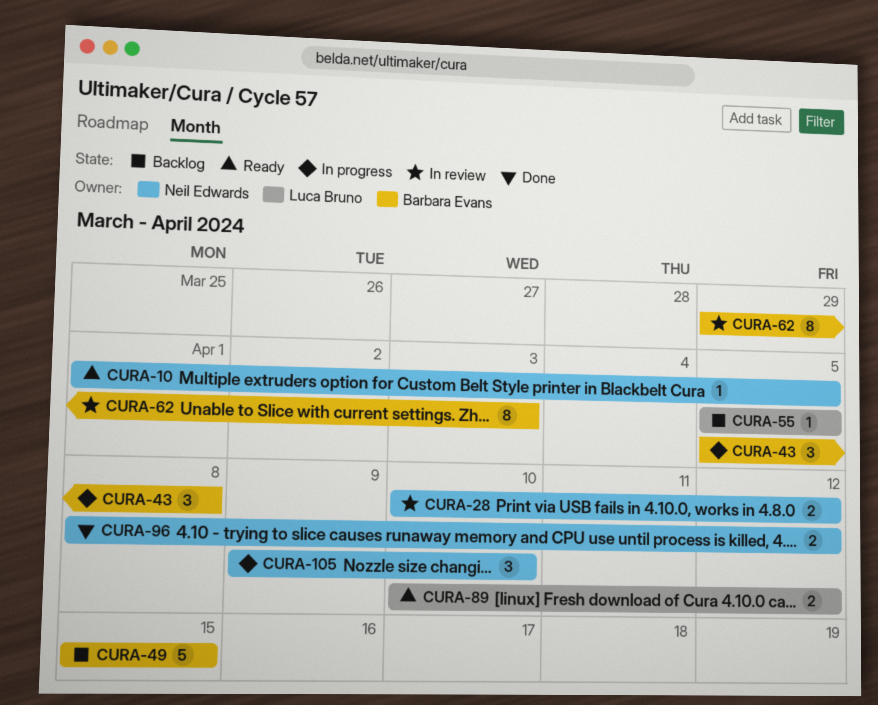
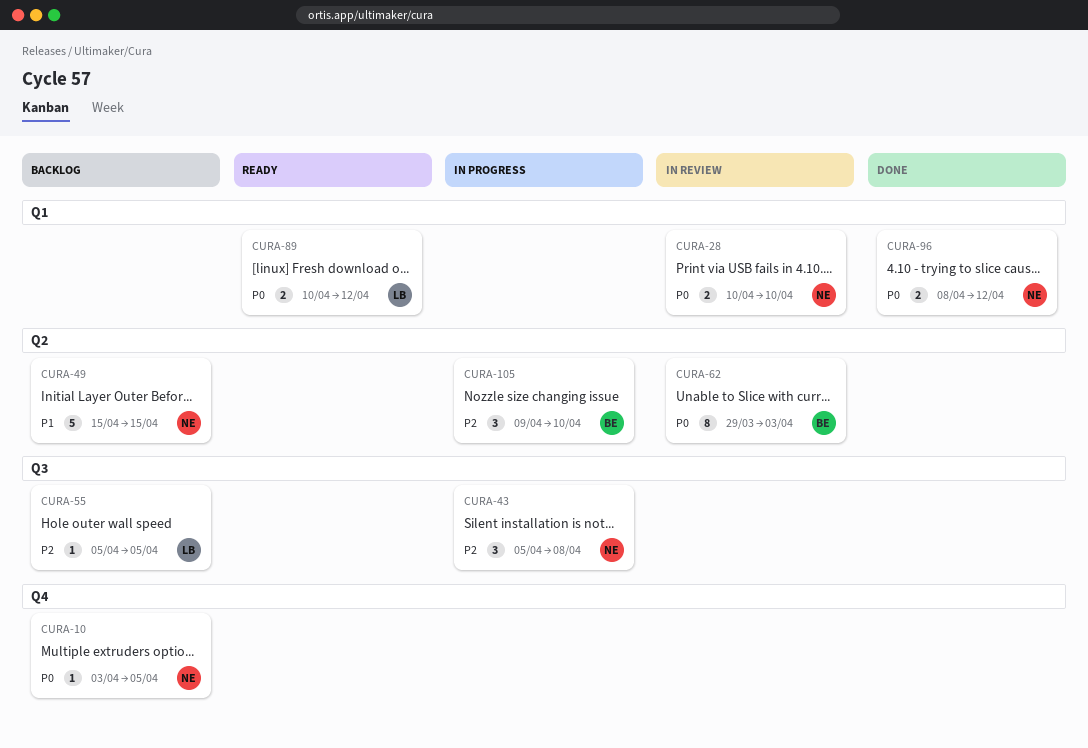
CURA-10, status: Ready -> Backlog
CURA-10, start: Apr 1 -> Apr 3
CURA-28, due: Apr 12 -> Apr 10
CURA-43, owner: Barbara Evans -> Neil Edwards
CURA-49, owner: Barbara Evans -> Neil Edwards
CURA-105, owner: Neil Edwards -> Barbara Evans

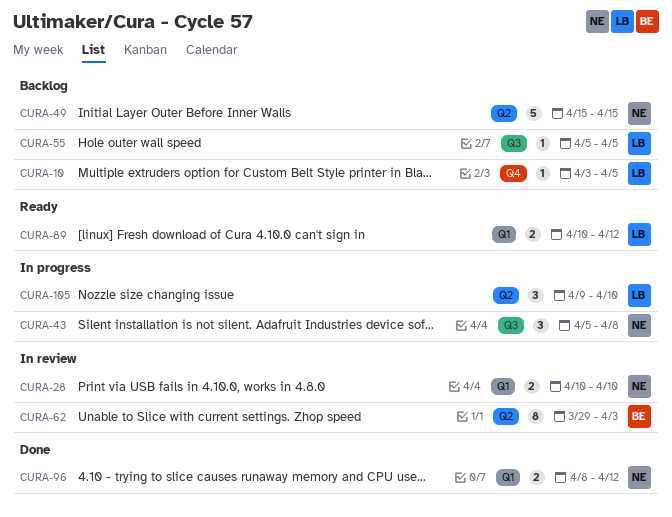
CURA-10, owner: NE -> LB
CURA-105, owner: BE -> LB

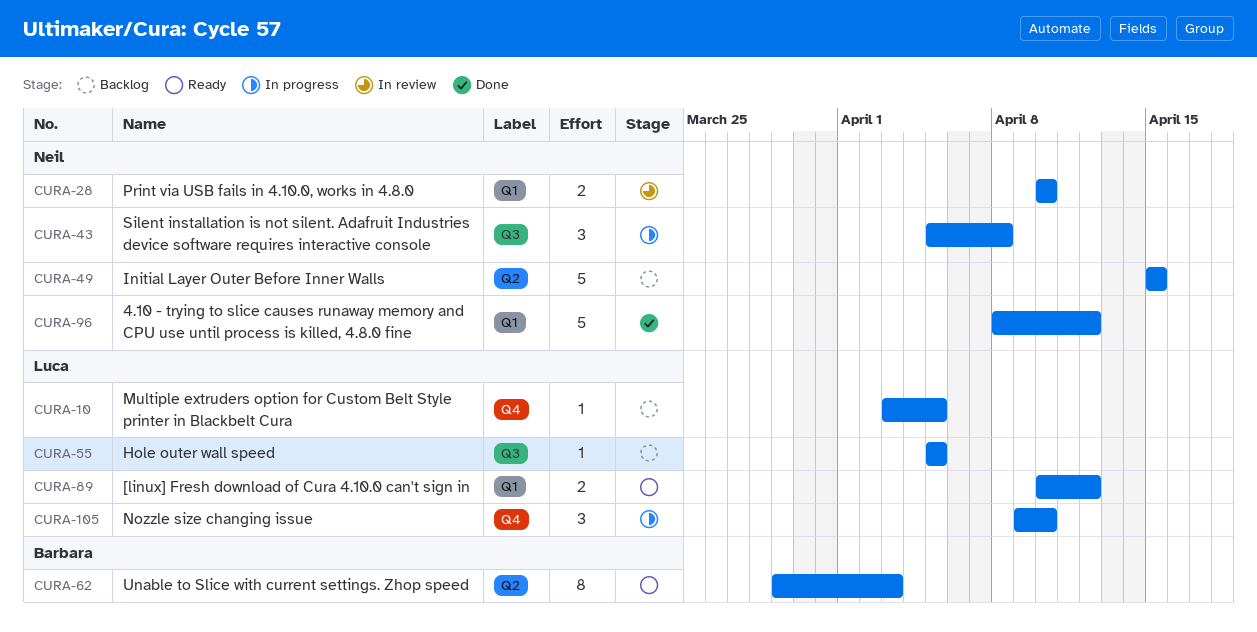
CURA-62, status: In review -> Ready
CURA-96, estimate: 2 -> 5
CURA-105, label: Q2 -> Q4

